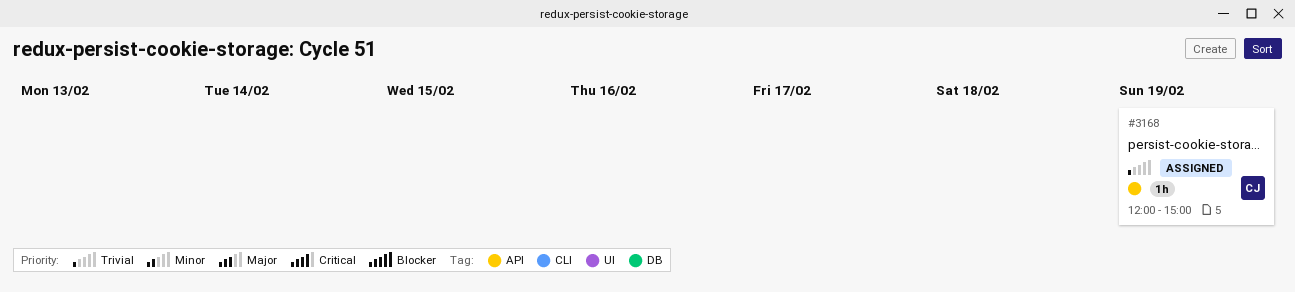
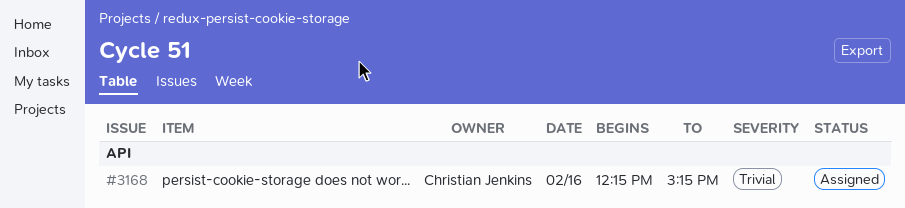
#3168, day: Feb 19 -> Feb 16
#3168, begins: 12:00 -> 12:15
#3168, ends: 15:00 -> 15:15

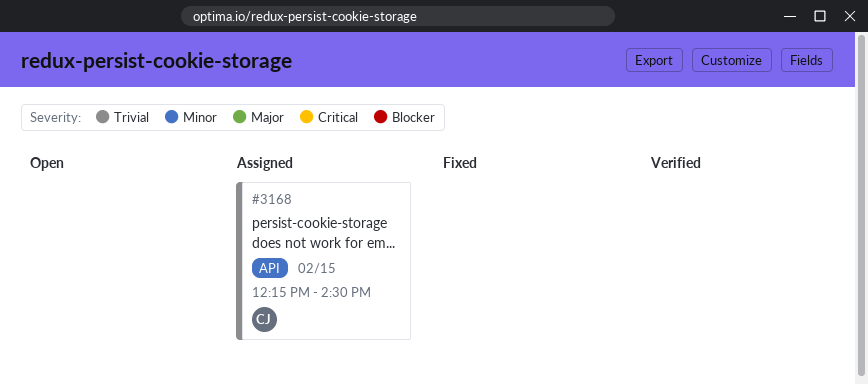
#3168, day: Feb 16 -> Feb 15
#3168, ends: 15:15 -> 14:30

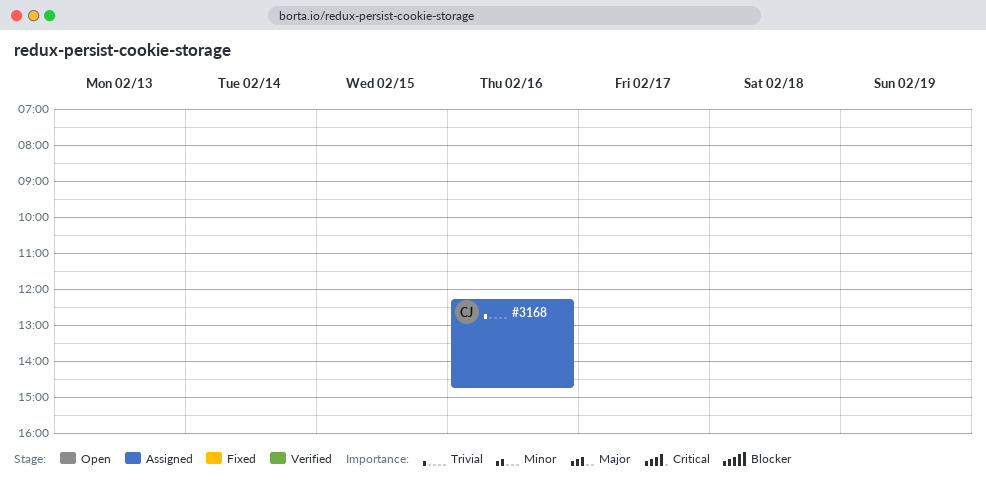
#3168, day: Feb 15 -> Feb 16
#3168, ends: 14:30 -> 14:45

